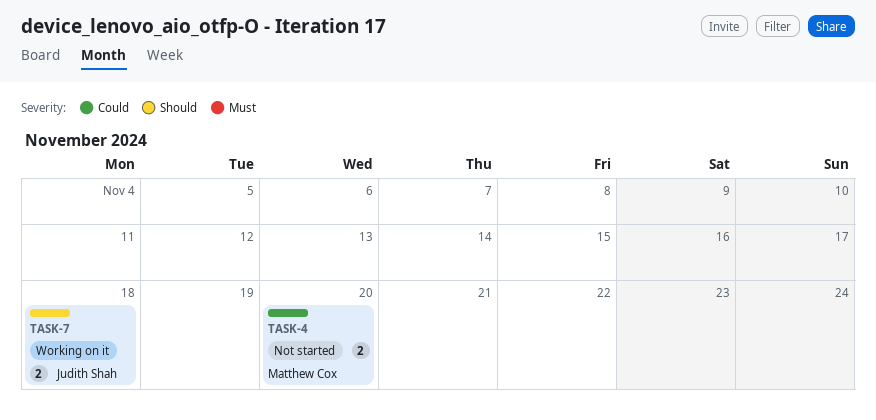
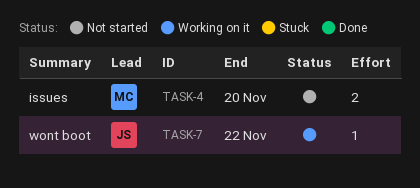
TASK-7, estimate: 2 -> 1
TASK-7, due: Nov 18 -> Nov 22

